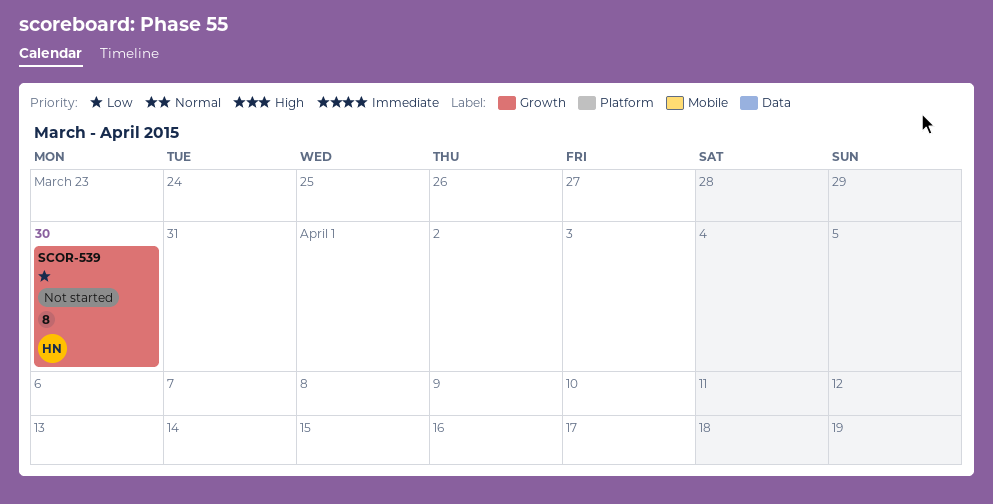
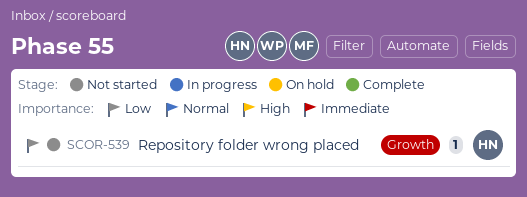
SCOR-539, estimate: 8 -> 1

